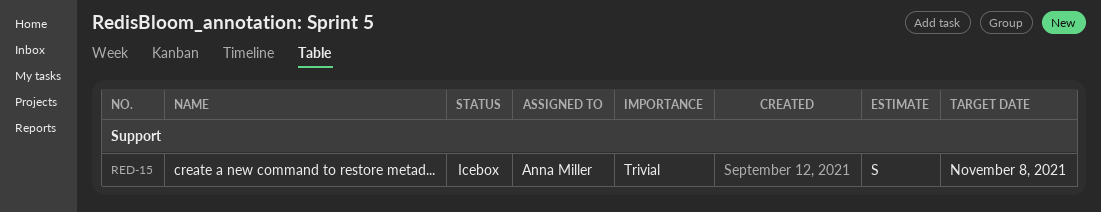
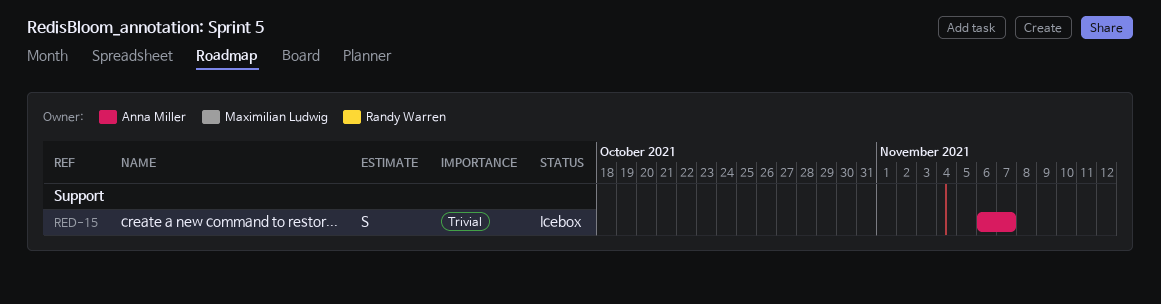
RED-15, due: Nov 8 -> Nov 7

